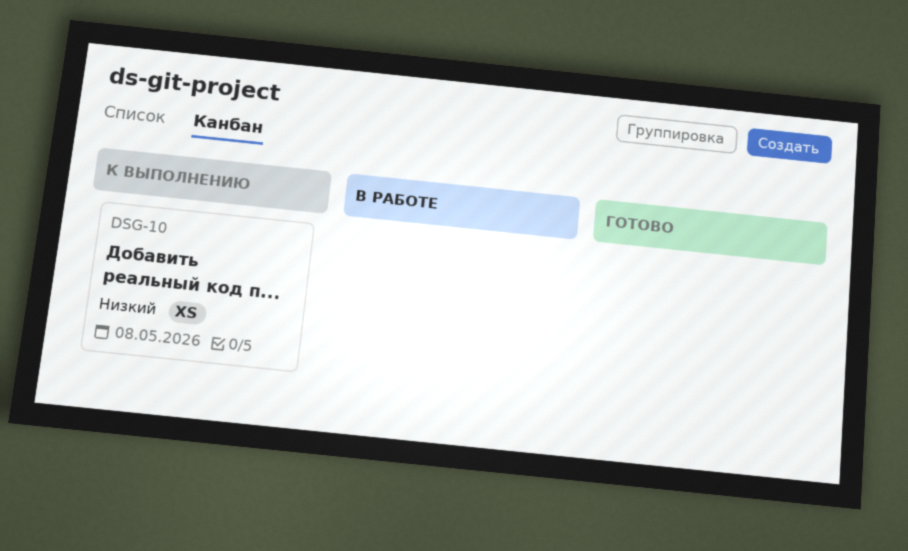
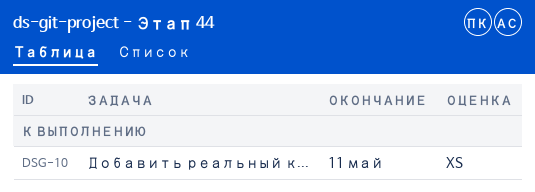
DSG-10, due: May 8 -> May 11

